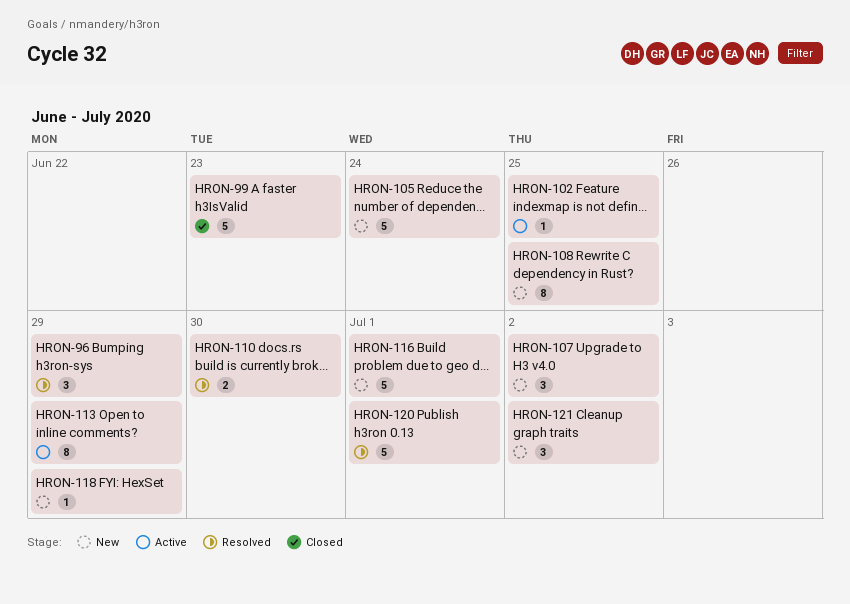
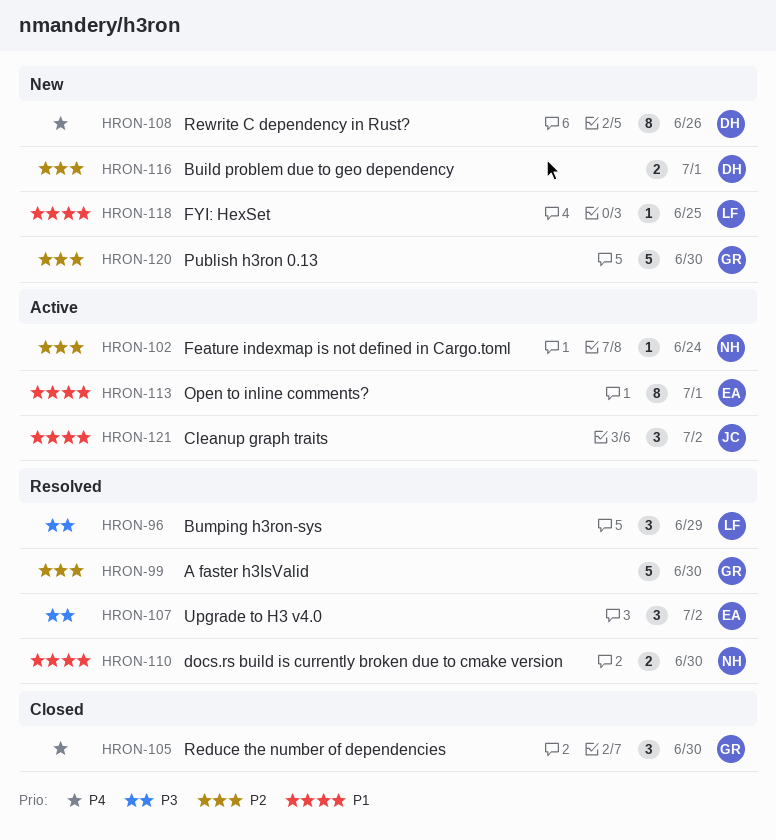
HRON-99, status: Closed -> Resolved
HRON-99, due: Jun 23 -> Jun 30
HRON-102, due: Jun 25 -> Jun 24
HRON-105, status: New -> Closed
HRON-105, estimate: 5 -> 3
HRON-105, due: Jun 24 -> Jun 30
HRON-107, status: New -> Resolved
HRON-108, due: Jun 25 -> Jun 26
HRON-113, due: Jun 29 -> Jul 1
HRON-116, estimate: 5 -> 2
HRON-118, due: Jun 29 -> Jun 25
HRON-120, status: Resolved -> New
HRON-120, due: Jul 1 -> Jun 30
HRON-121, status: New -> Active

